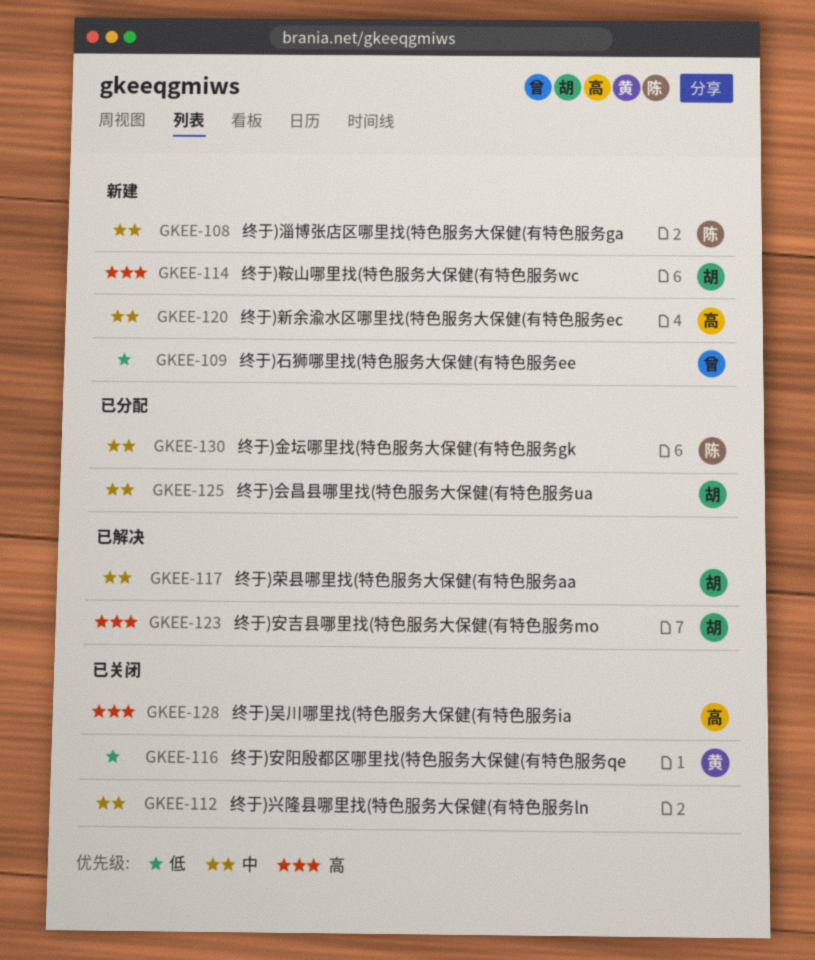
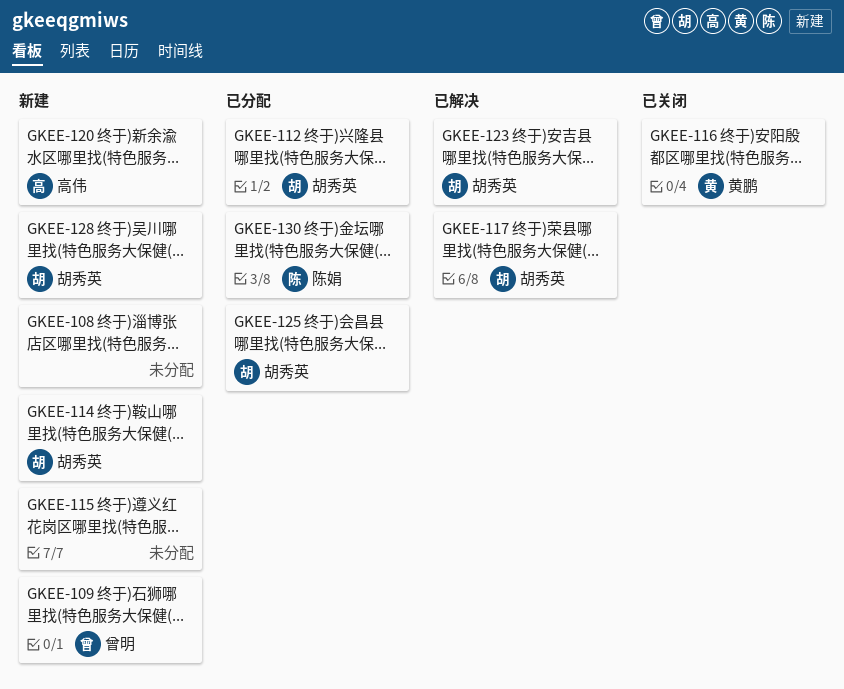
GKEE-108, owner: 陈娟 -> none
GKEE-112, status: 已关闭 -> 已分配
GKEE-112, owner: none -> 胡秀英
GKEE-115: none -> present
GKEE-128, status: 已关闭 -> 新建
GKEE-128, owner: 高伟 -> 胡秀英

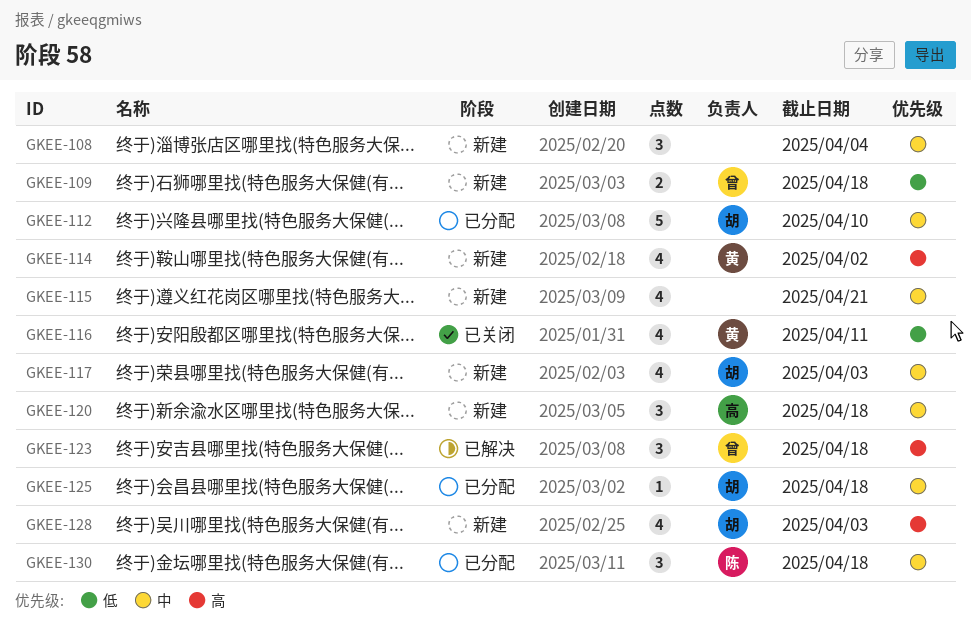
GKEE-114, owner: 胡秀英 -> 黄鹏
GKEE-117, status: 已解决 -> 新建
GKEE-123, owner: 胡秀英 -> 曾明

